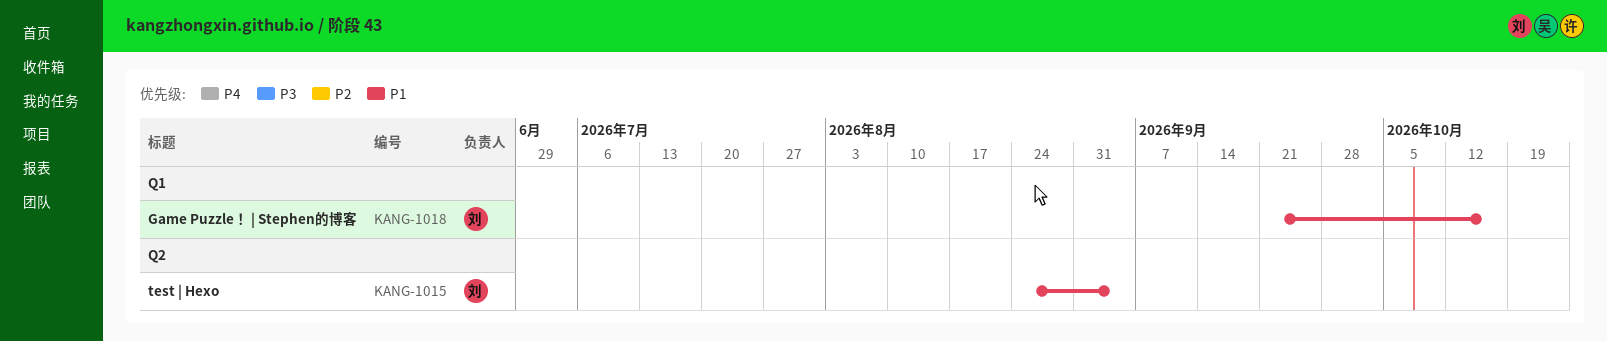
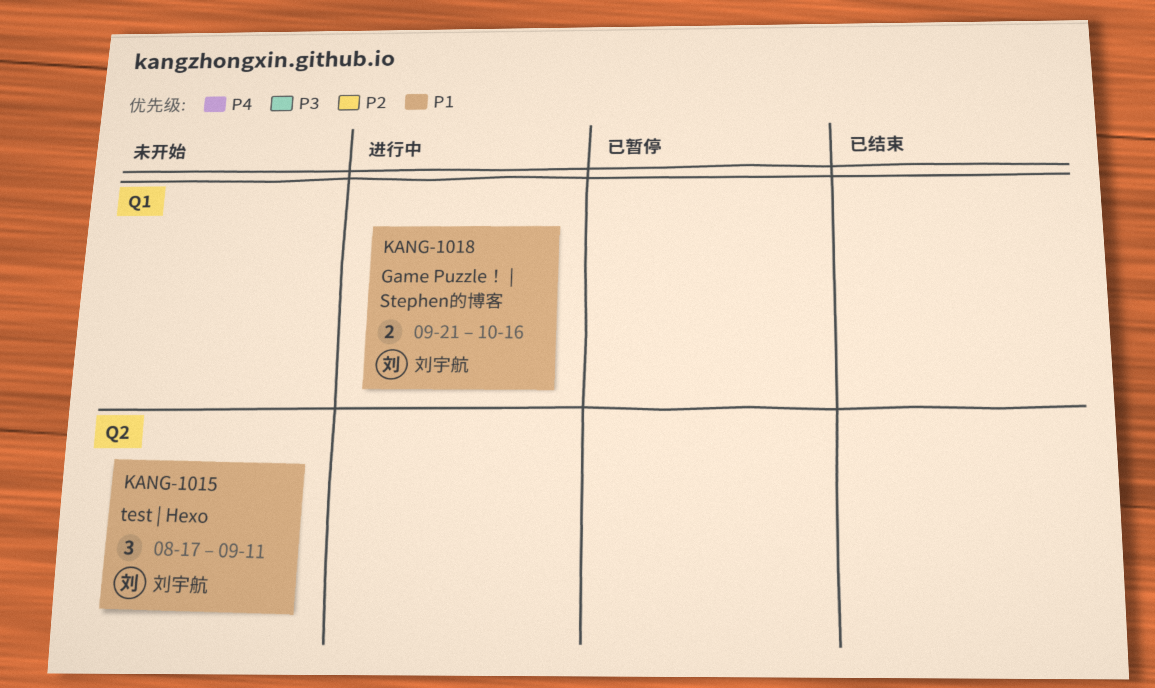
KANG-1015, start: Aug 24 -> Aug 17
KANG-1015, due: Sep 4 -> Sep 11

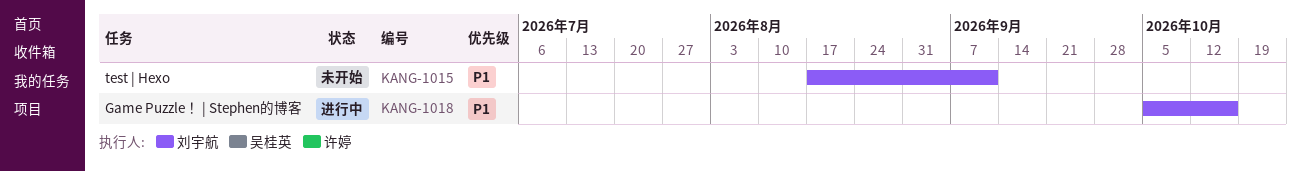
KANG-1018, start: Sep 21 -> Oct 5

